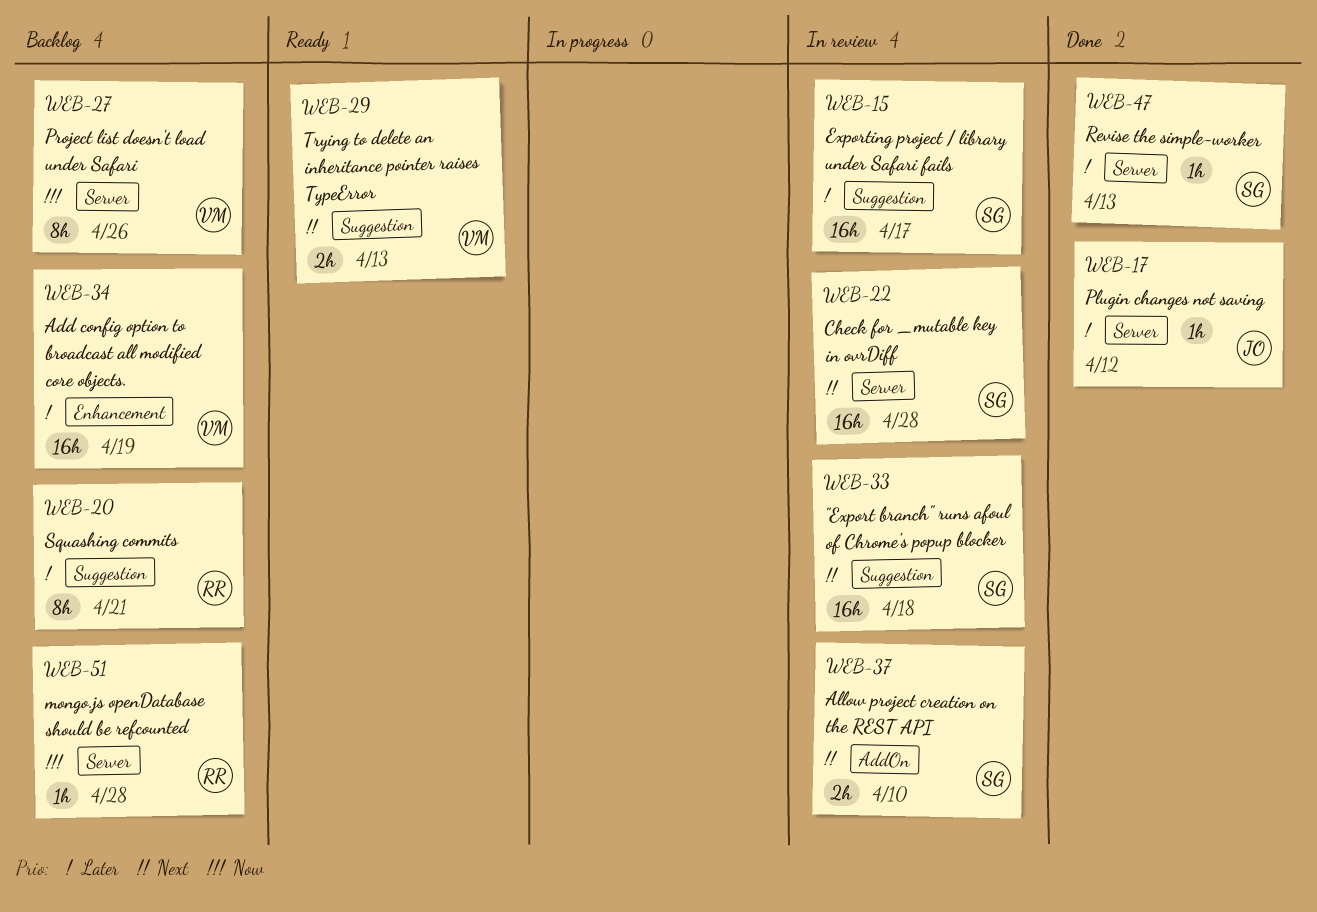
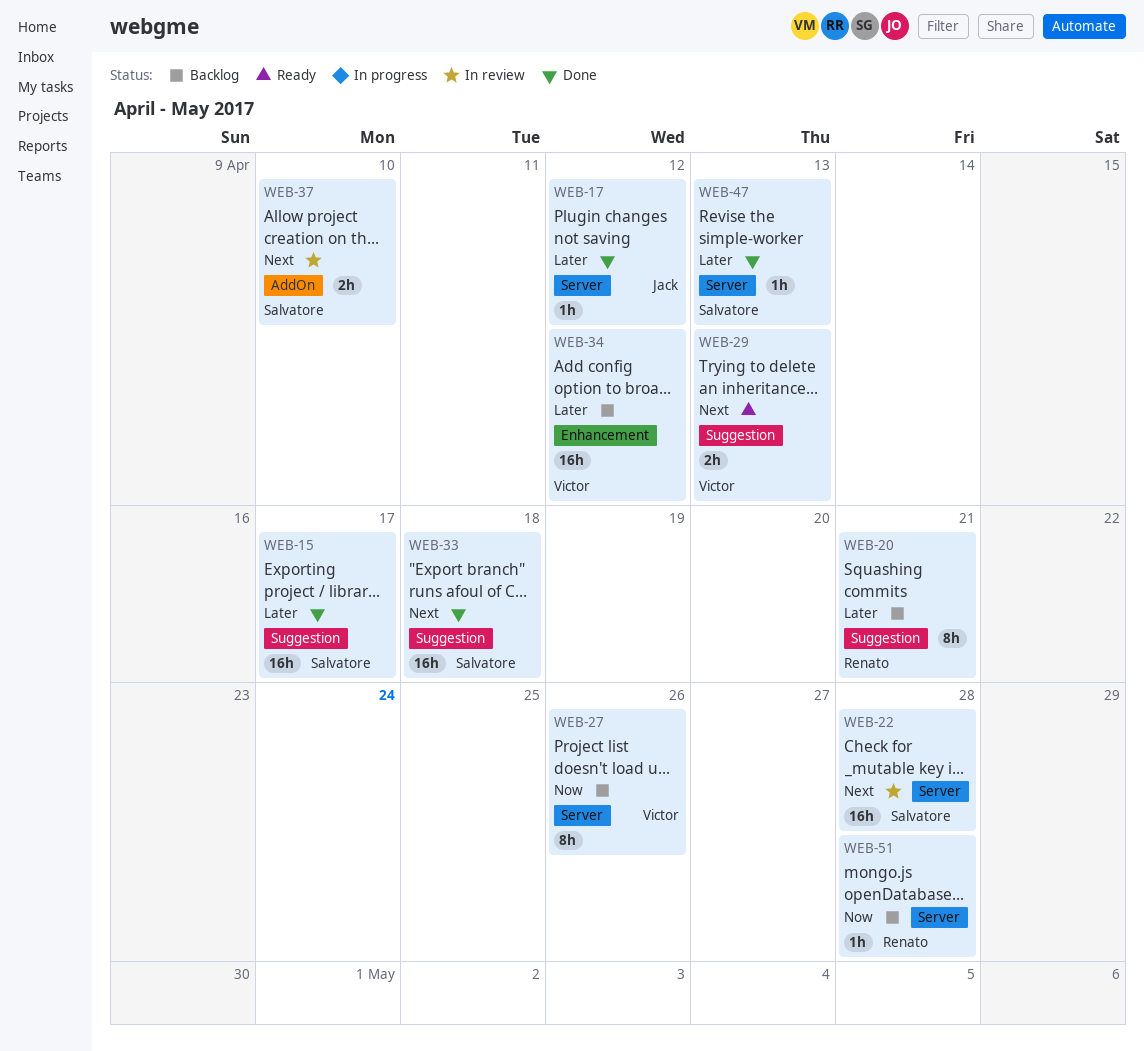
WEB-15, status: In review -> Done
WEB-33, status: In review -> Done
WEB-34, due: Apr 19 -> Apr 12

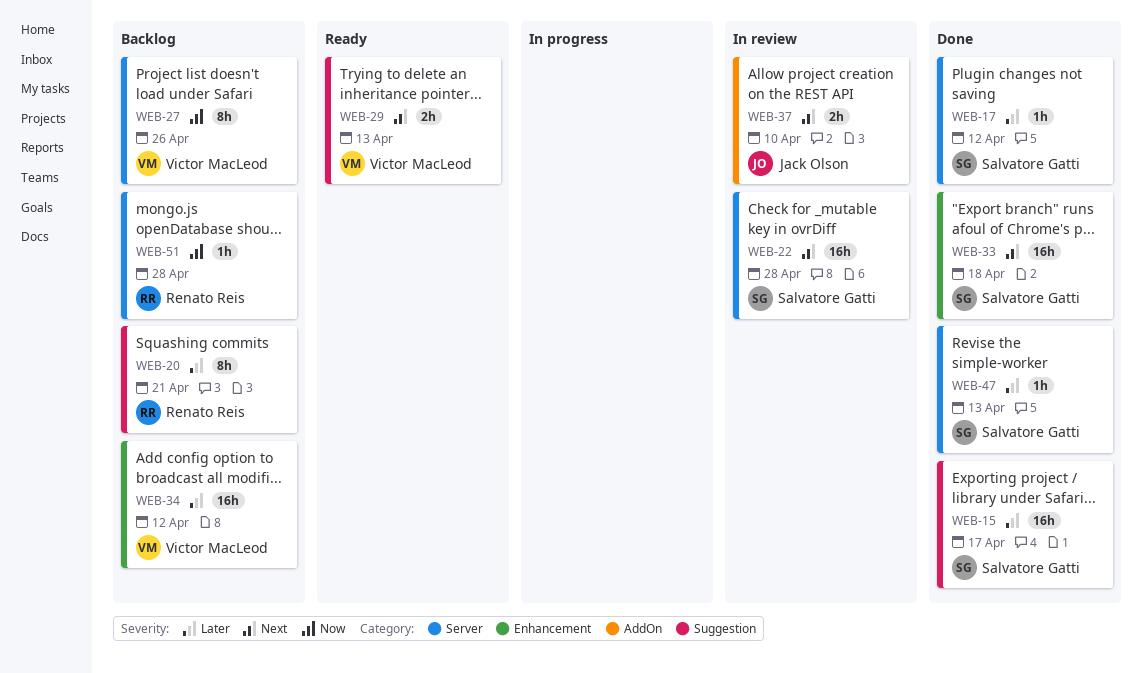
WEB-17, owner: Jack Olson -> Salvatore Gatti
WEB-33, label: Suggestion -> Enhancement
WEB-37, owner: Salvatore Gatti -> Jack Olson

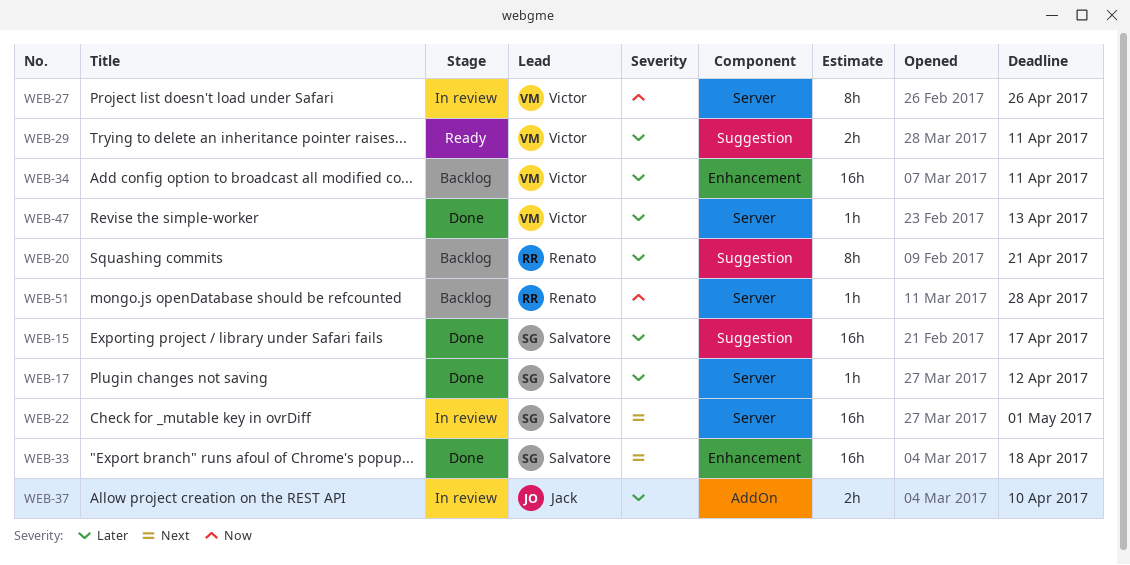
WEB-22, due: Apr 28 -> May 1
WEB-27, status: Backlog -> In review
WEB-29, priority: Next -> Later
WEB-29, due: Apr 13 -> Apr 11
WEB-34, due: Apr 12 -> Apr 11
WEB-37, priority: Next -> Later
WEB-47, owner: Salvatore Gatti -> Victor MacLeod

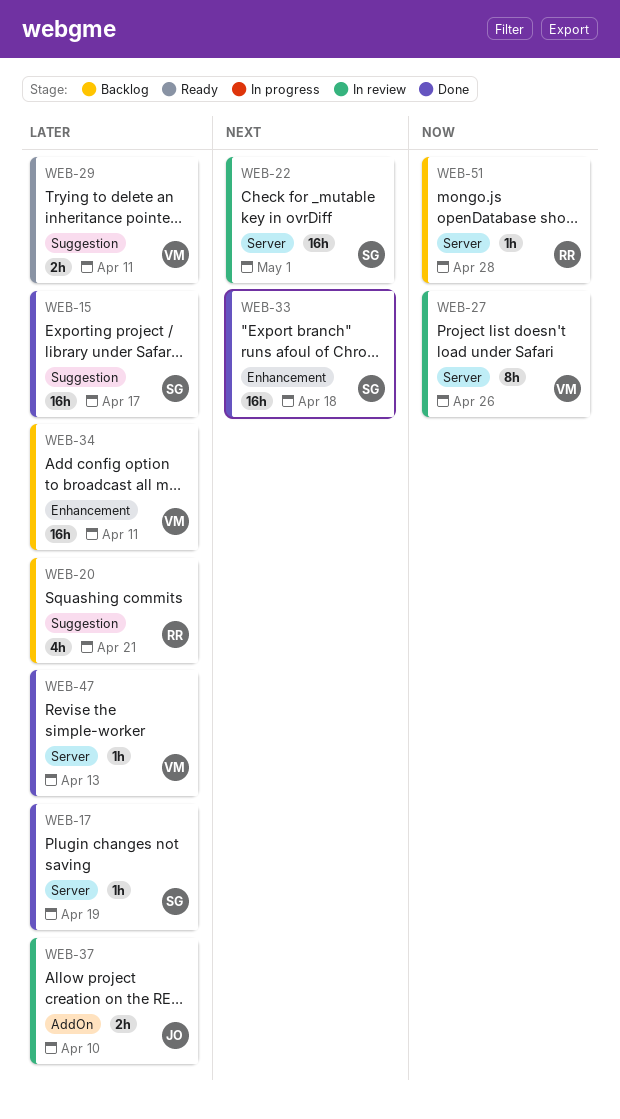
WEB-17, due: Apr 12 -> Apr 19
WEB-20, estimate: 8h -> 4h

